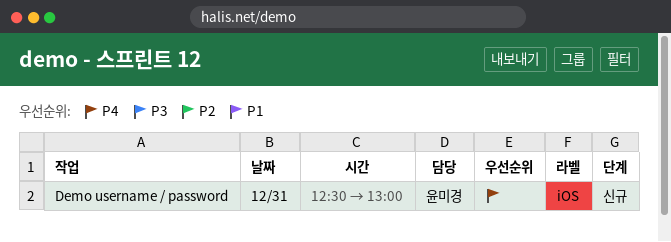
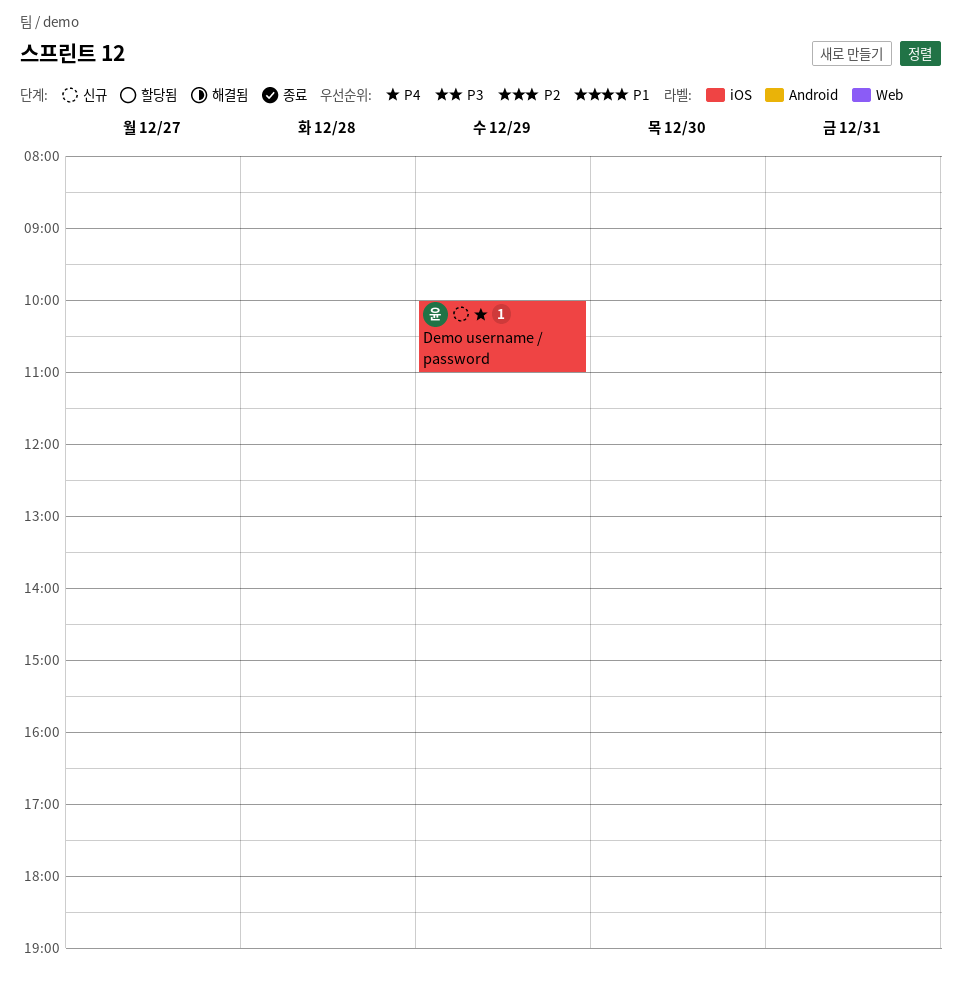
Demo username / password, day: Dec 31 -> Dec 29
Demo username / password, begins: 12:30 -> 10:00
Demo username / password, ends: 13:00 -> 11:00

